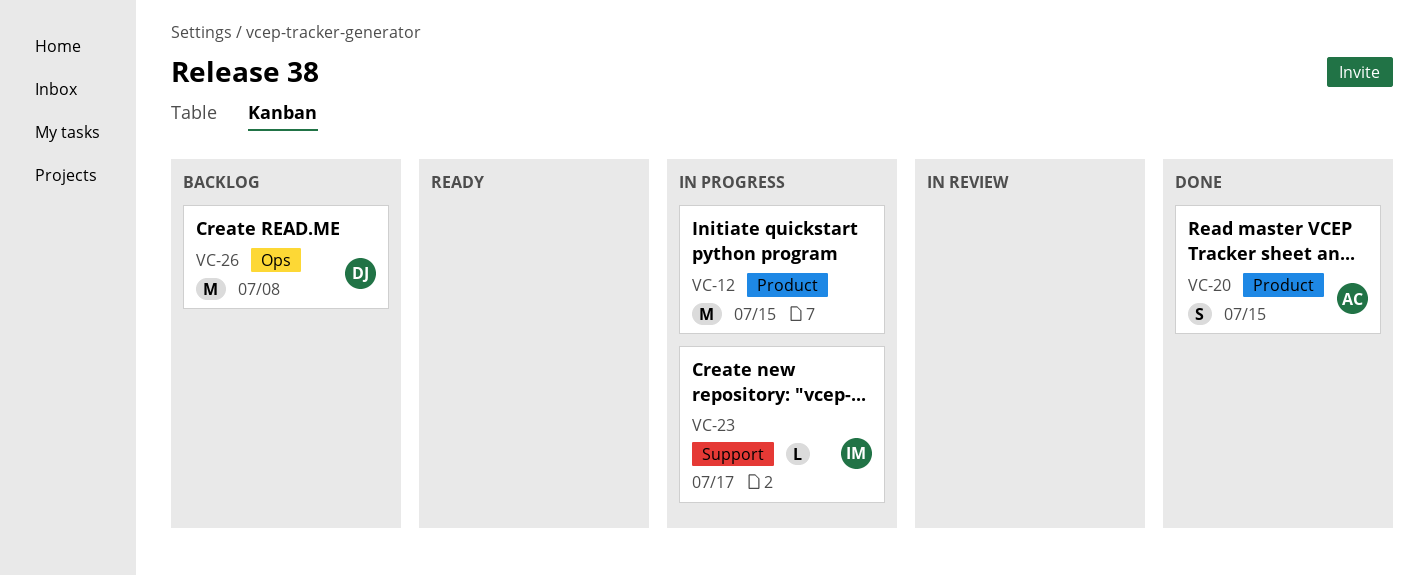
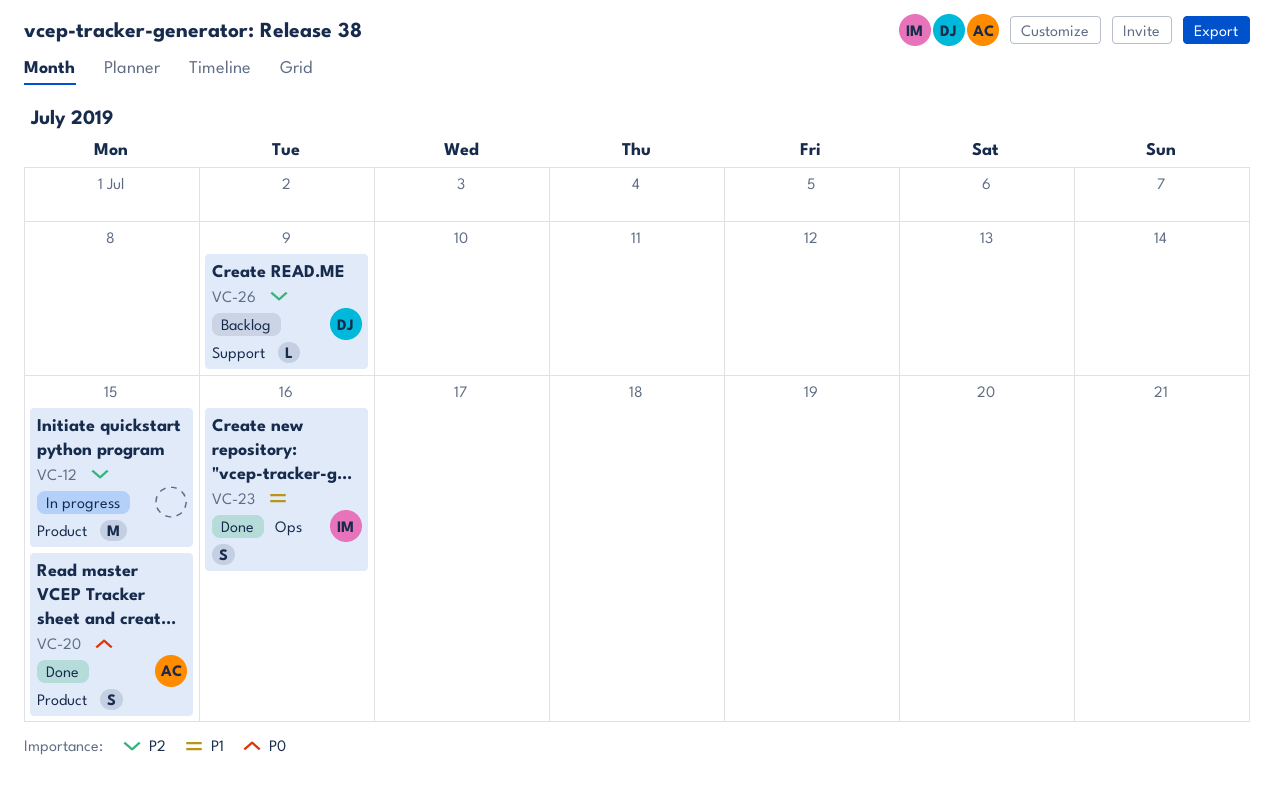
VC-23, status: In progress -> Done
VC-23, label: Support -> Ops
VC-23, estimate: L -> S
VC-23, due: Jul 17 -> Jul 16
VC-26, label: Ops -> Support
VC-26, estimate: M -> L
VC-26, due: Jul 8 -> Jul 9

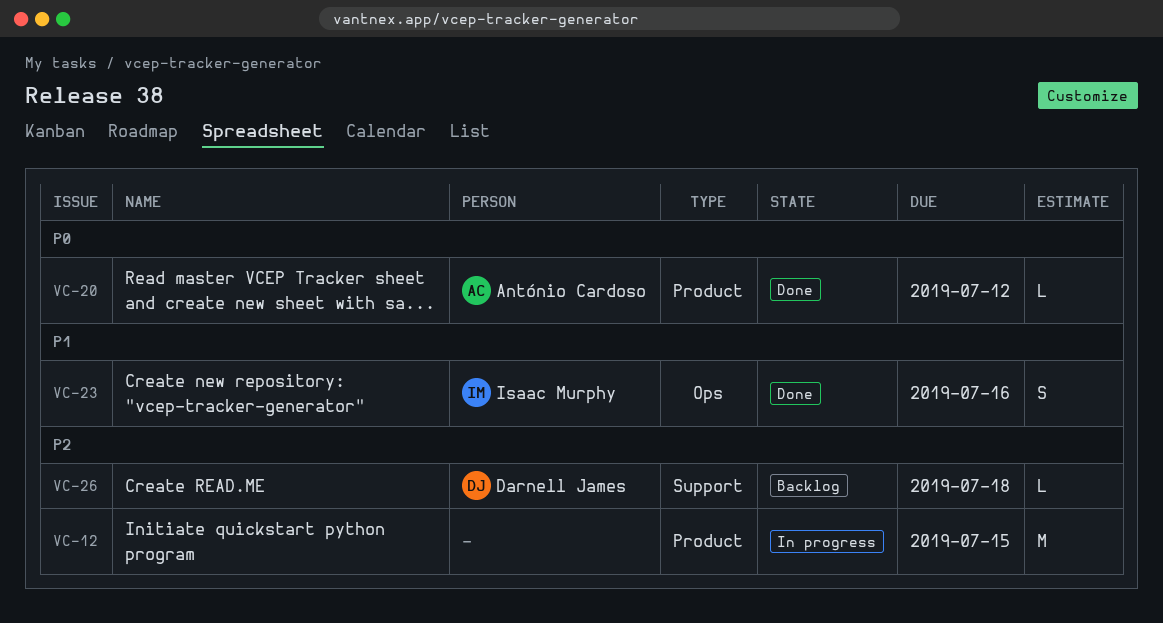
VC-20, estimate: S -> L
VC-20, due: Jul 15 -> Jul 12
VC-26, due: Jul 9 -> Jul 18

